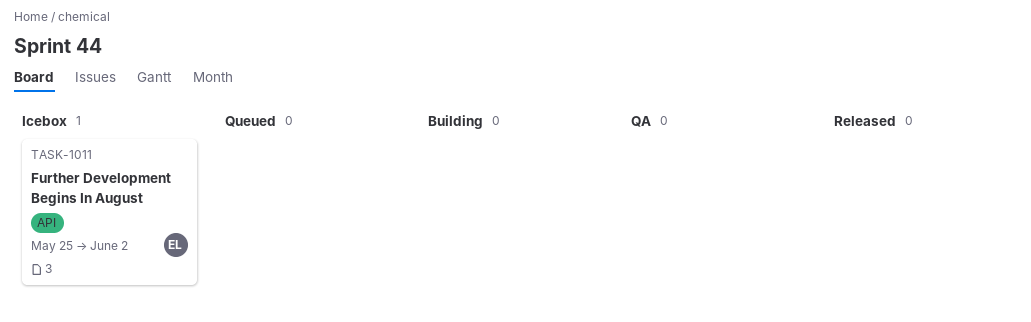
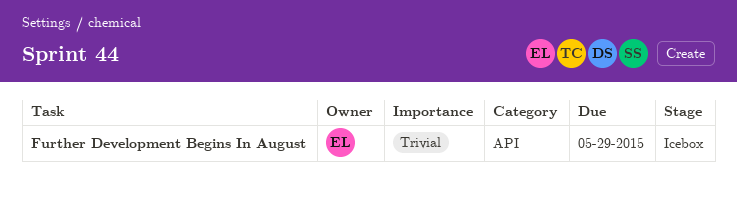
Further Development Begins In August, due: Jun 2 -> May 29

